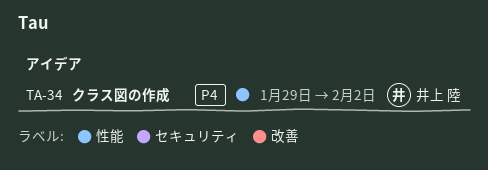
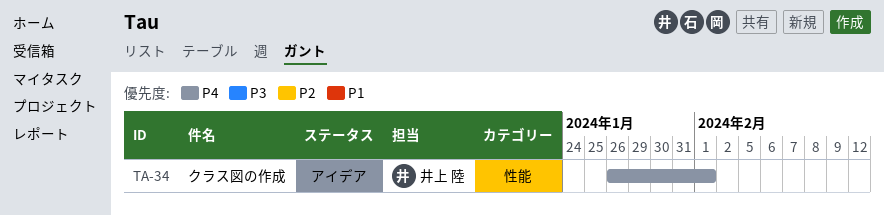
TA-34, start: Jan 29 -> Jan 26
TA-34, due: Feb 2 -> Feb 1

